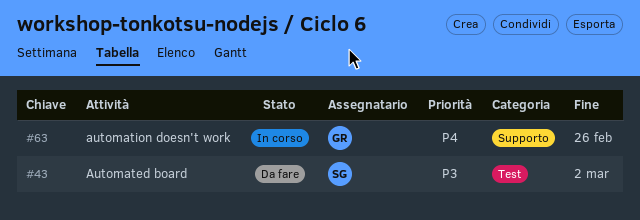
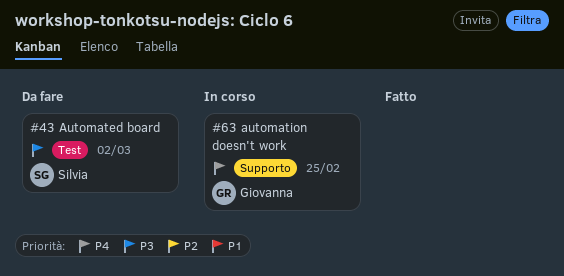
#63, due: Feb 26 -> Feb 25

